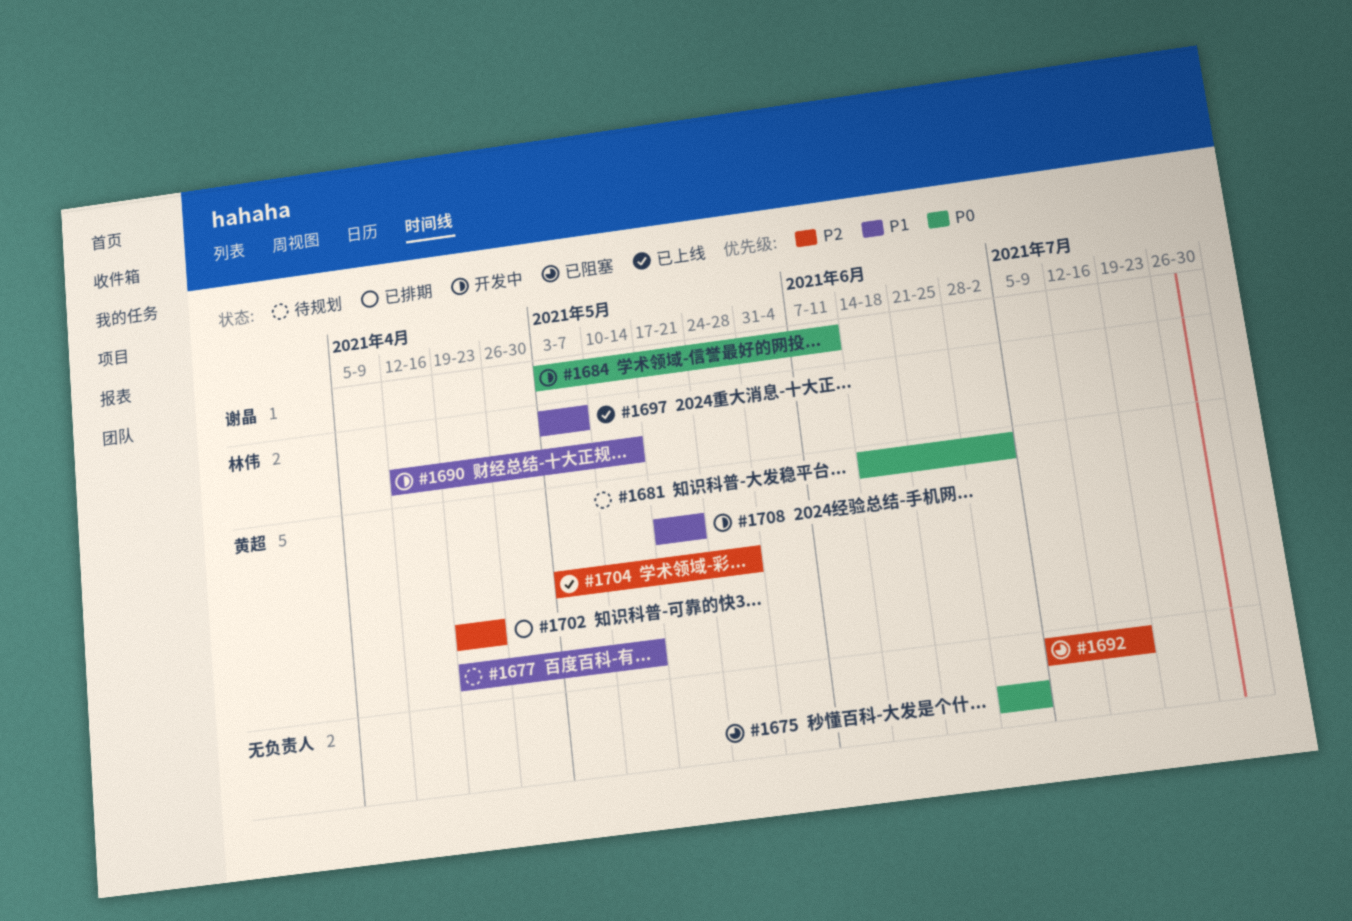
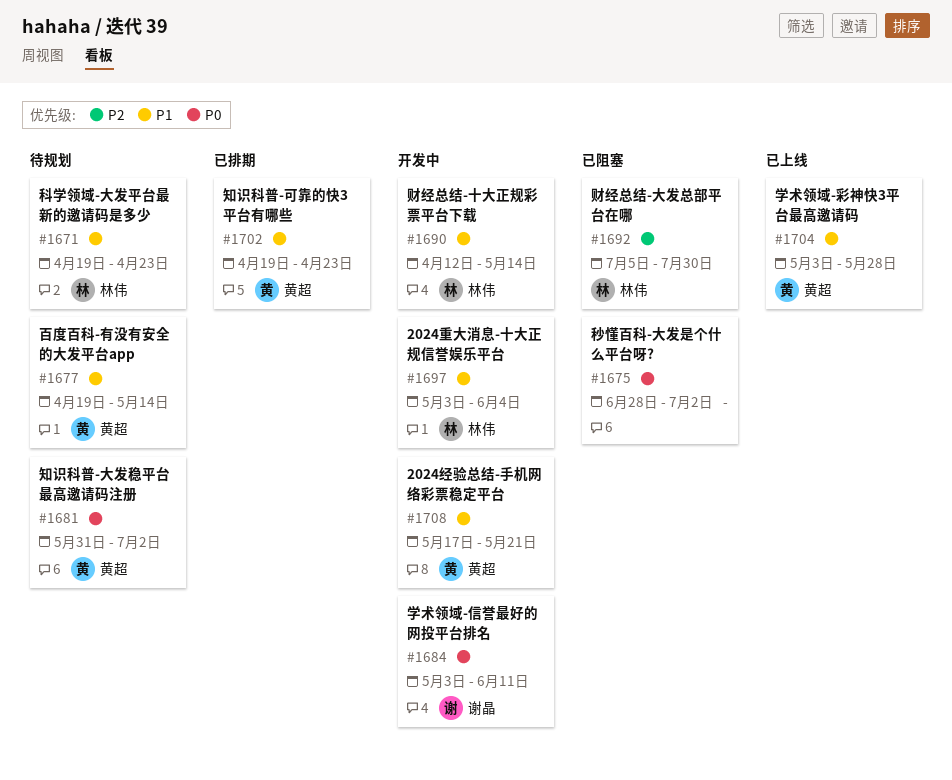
#1671: none -> present
#1681, start: Jun 14 -> May 31
#1692, owner: none -> 林伟
#1692, due: Jul 16 -> Jul 30
#1697, status: 已上线 -> 开发中
#1697, due: May 7 -> Jun 4
#1702, priority: P2 -> P1
#1704, priority: P2 -> P1

